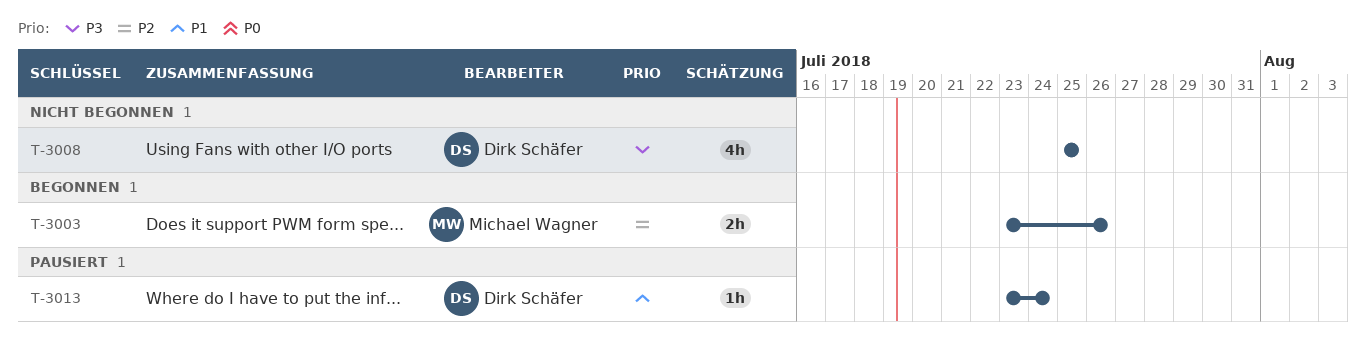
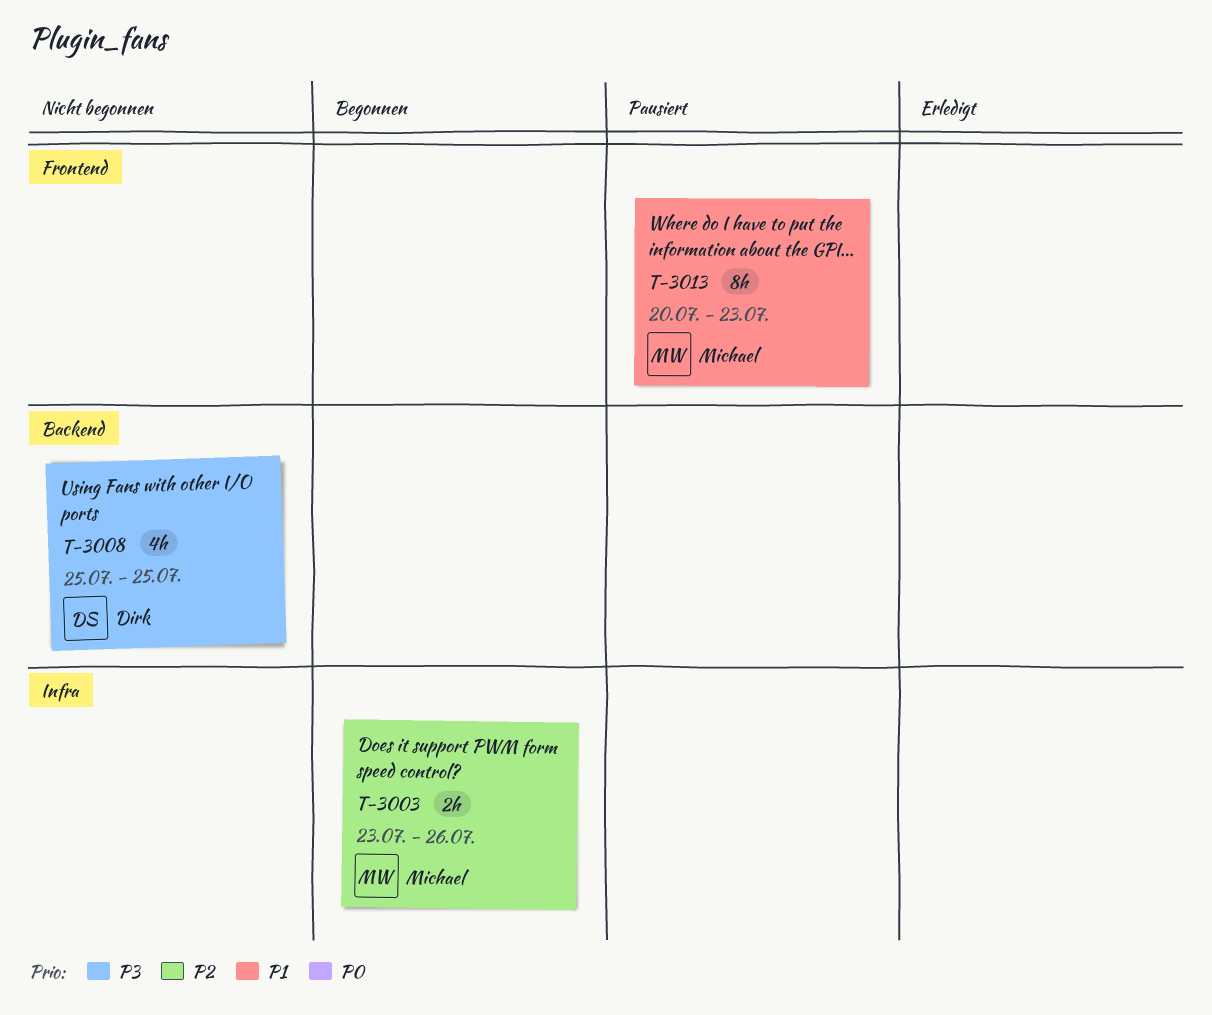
T-3013, owner: Dirk Schäfer -> Michael Wagner
T-3013, estimate: 1h -> 8h
T-3013, start: Jul 23 -> Jul 20
T-3013, due: Jul 24 -> Jul 23

